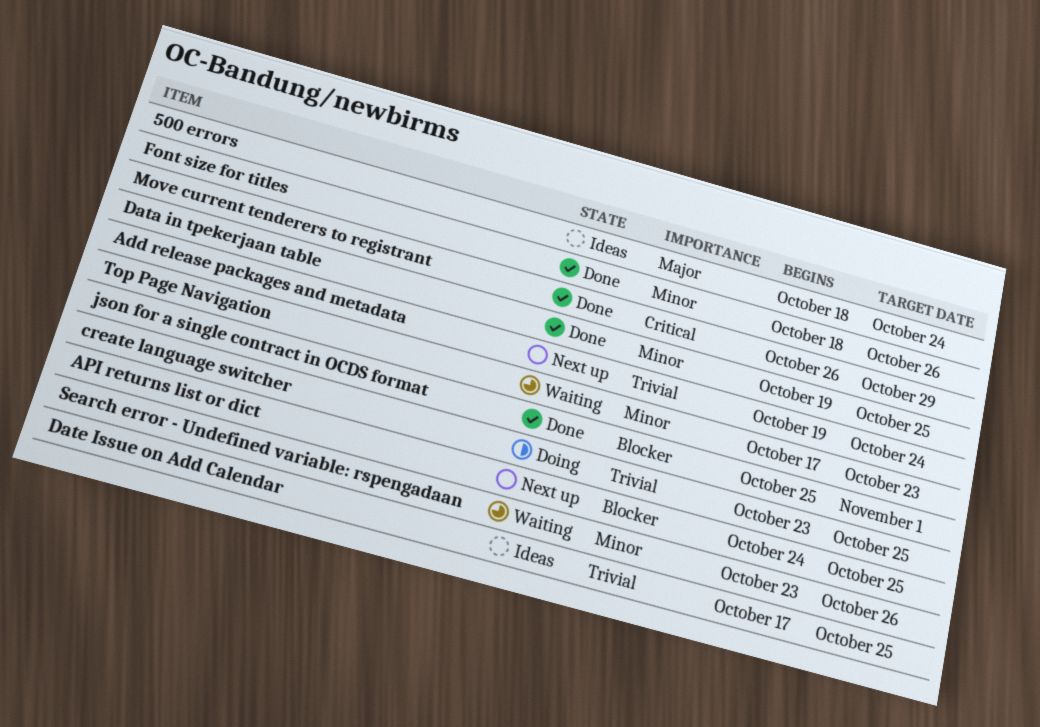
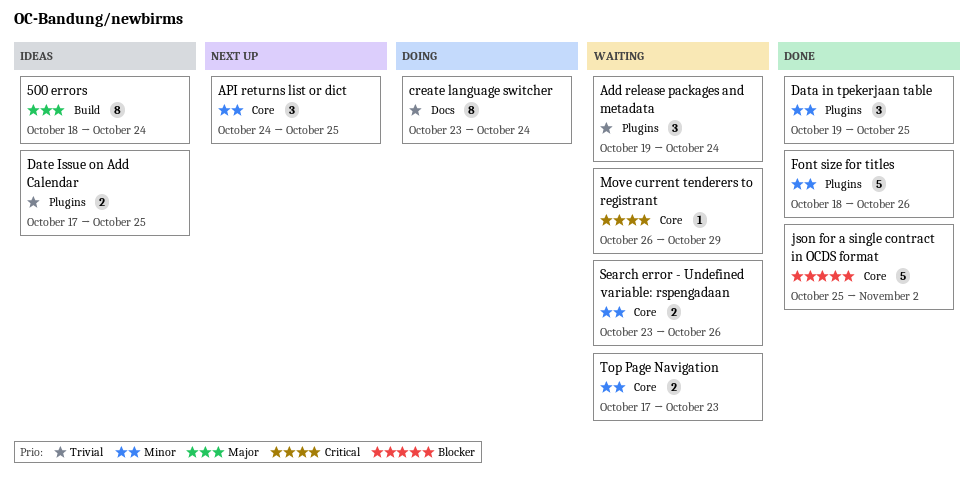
Add release packages and metadata, status: Next up -> Waiting
API returns list or dict, priority: Blocker -> Minor
create language switcher, due: Oct 25 -> Oct 24
json for a single contract in OCDS format, due: Nov 1 -> Nov 2
Move current tenderers to registrant, status: Done -> Waiting

